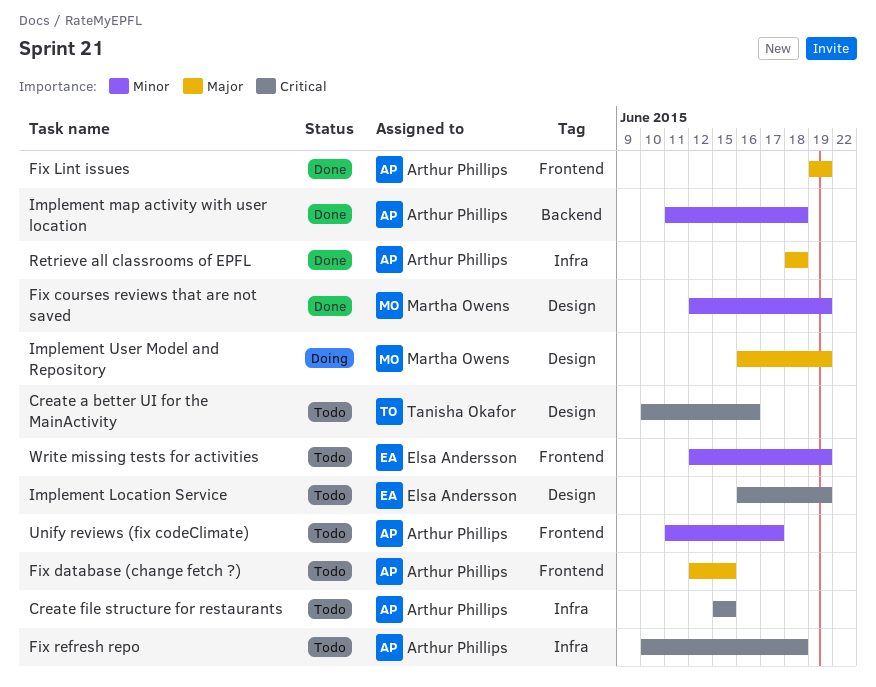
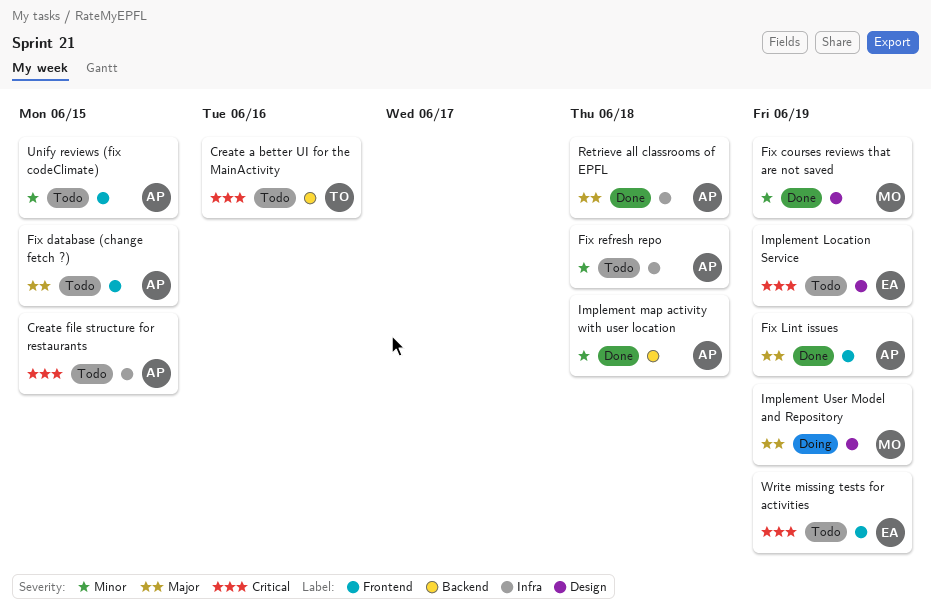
Create a better UI for the MainActivity, label: Design -> Backend
Fix refresh repo, priority: Critical -> Minor
Unify reviews (fix codeClimate), due: Jun 17 -> Jun 15
Write missing tests for activities, priority: Minor -> Critical

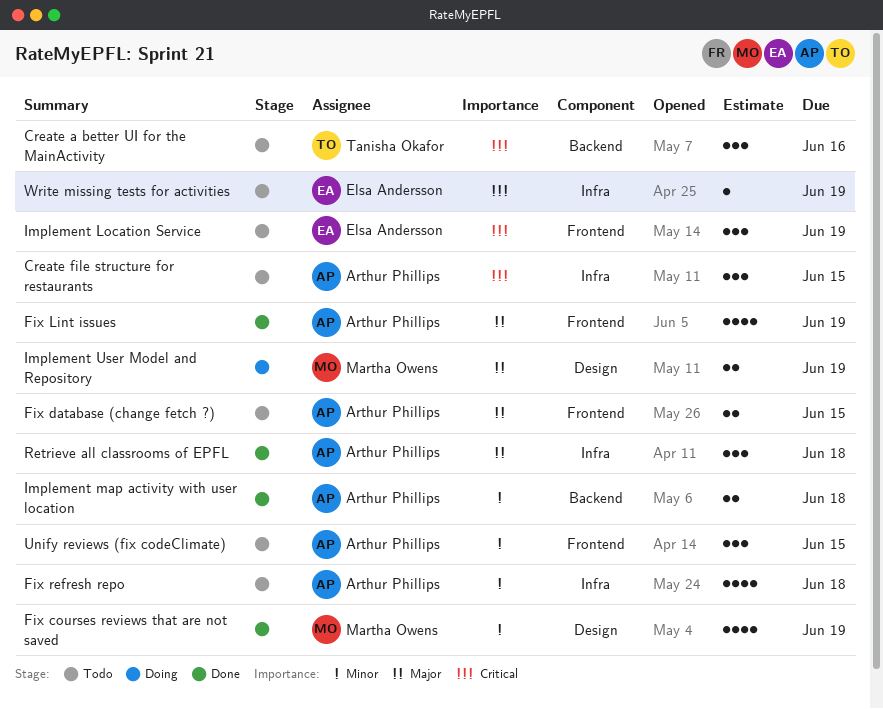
Implement Location Service, label: Design -> Frontend
Write missing tests for activities, label: Frontend -> Infra

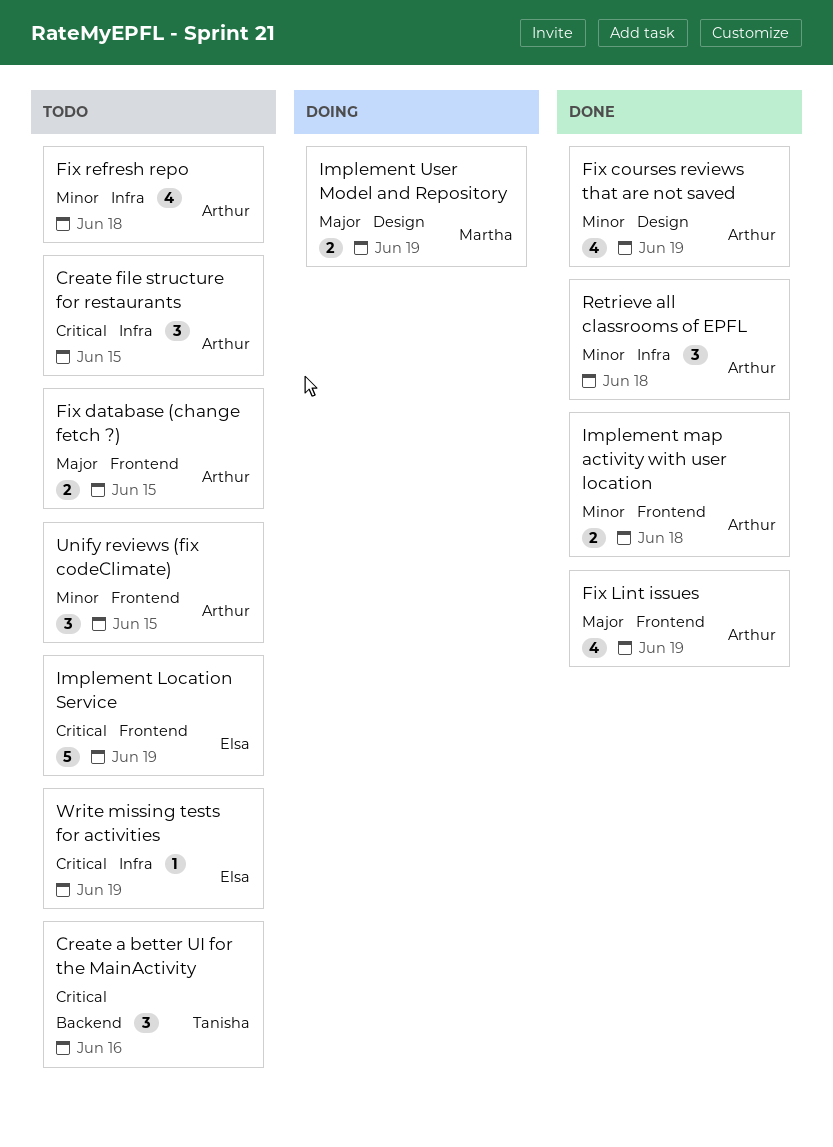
Fix courses reviews that are not saved, owner: Martha Owens -> Arthur Phillips
Implement Location Service, estimate: 3 -> 5
Implement map activity with user location, label: Backend -> Frontend
Retrieve all classrooms of EPFL, priority: Major -> Minor

